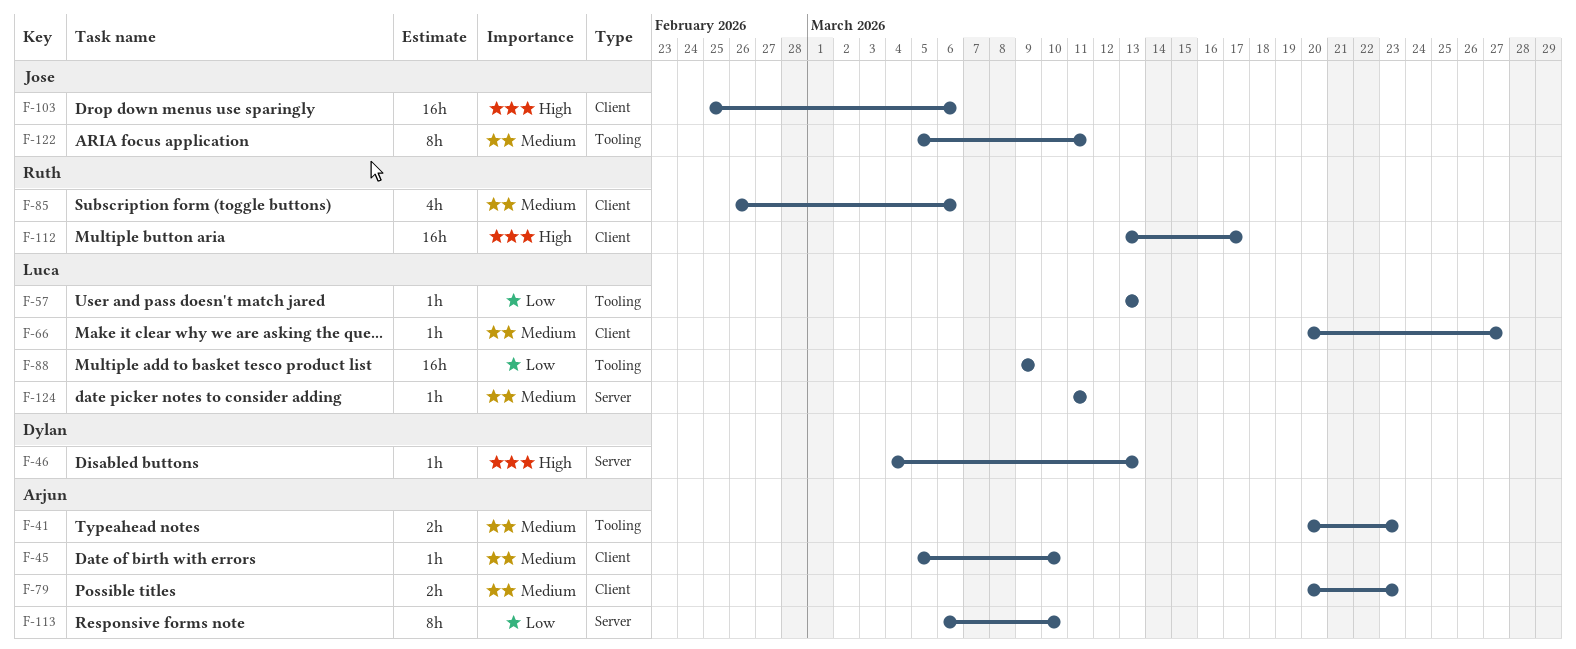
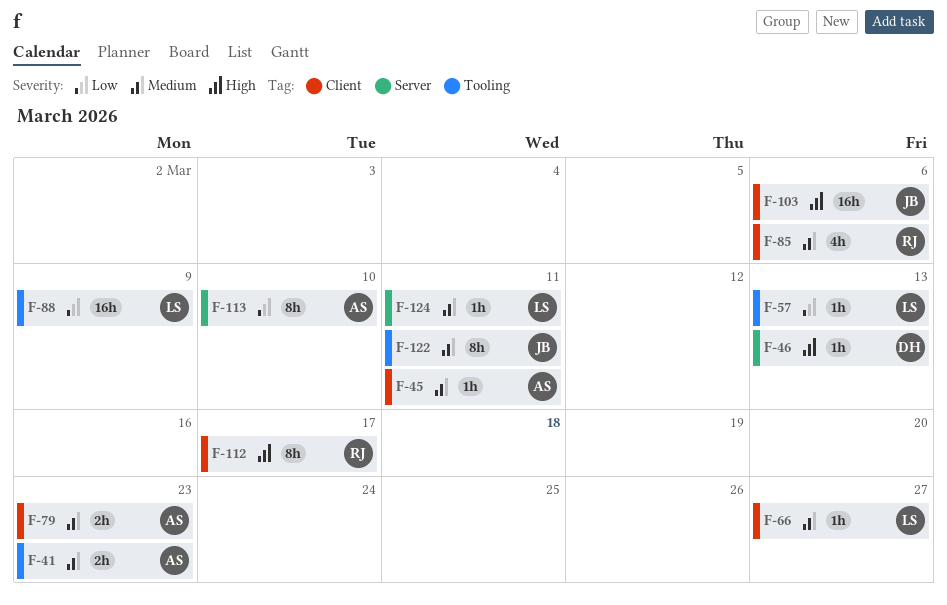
F-45, due: Mar 10 -> Mar 11
F-112, estimate: 16h -> 8h

